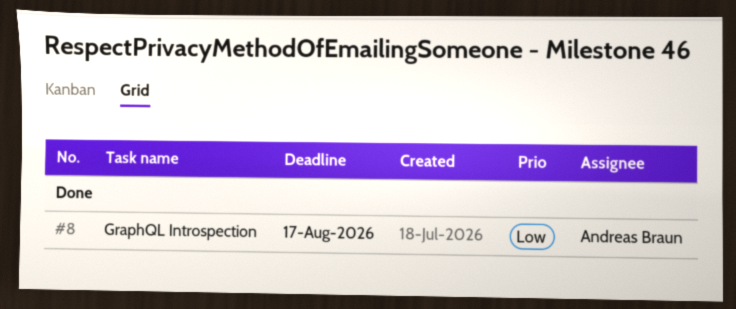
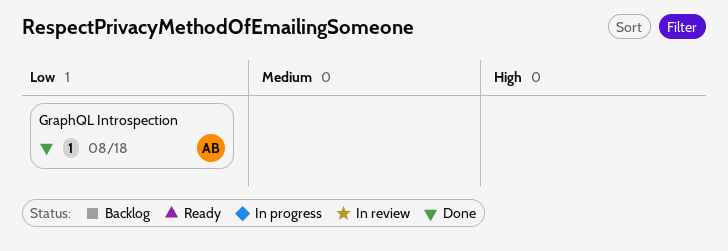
GraphQL Introspection, due: Aug 17 -> Aug 18

